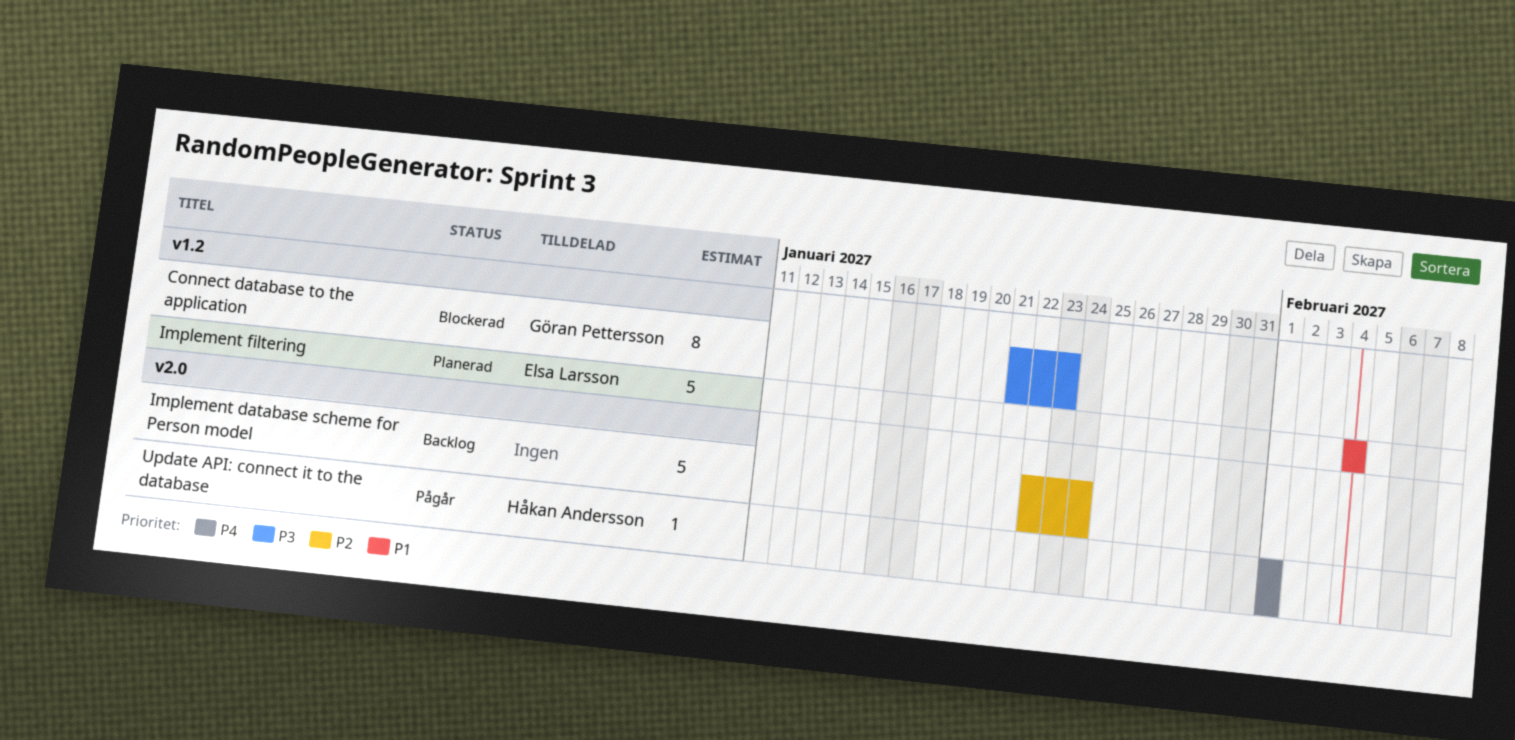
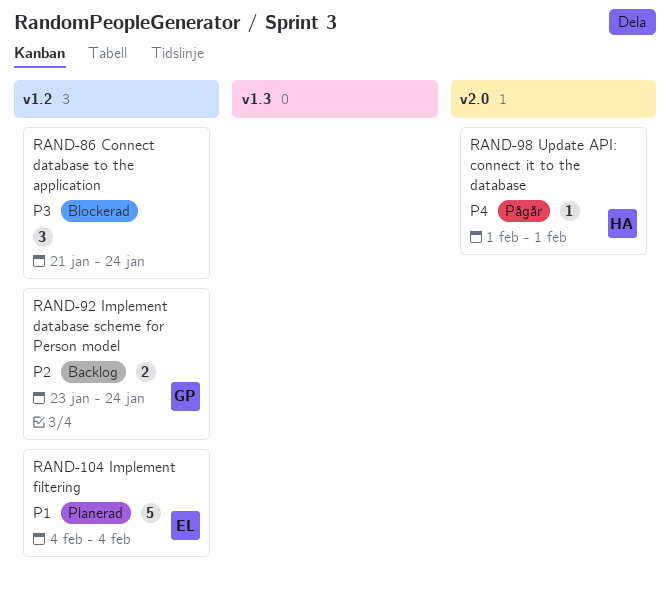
Connect database to the application, owner: Göran Pettersson -> none
Connect database to the application, estimate: 8 -> 3
Connect database to the application, due: Jan 23 -> Jan 24
Implement database scheme for Person model, owner: none -> Göran Pettersson
Implement database scheme for Person model, label: v2.0 -> v1.2
Implement database scheme for Person model, estimate: 5 -> 2
Implement database scheme for Person model, start: Jan 22 -> Jan 23

